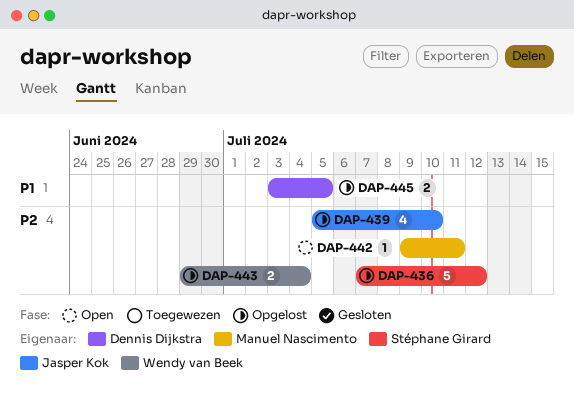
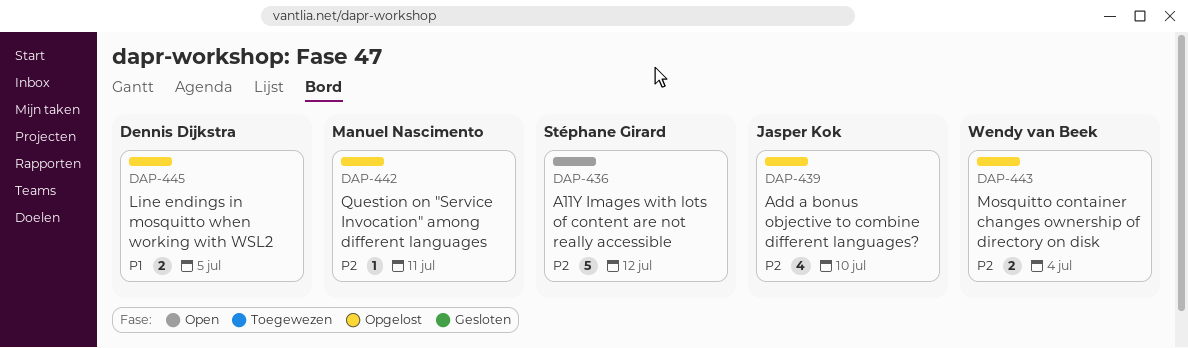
DAP-436, status: Opgelost -> Open
DAP-442, status: Open -> Opgelost

